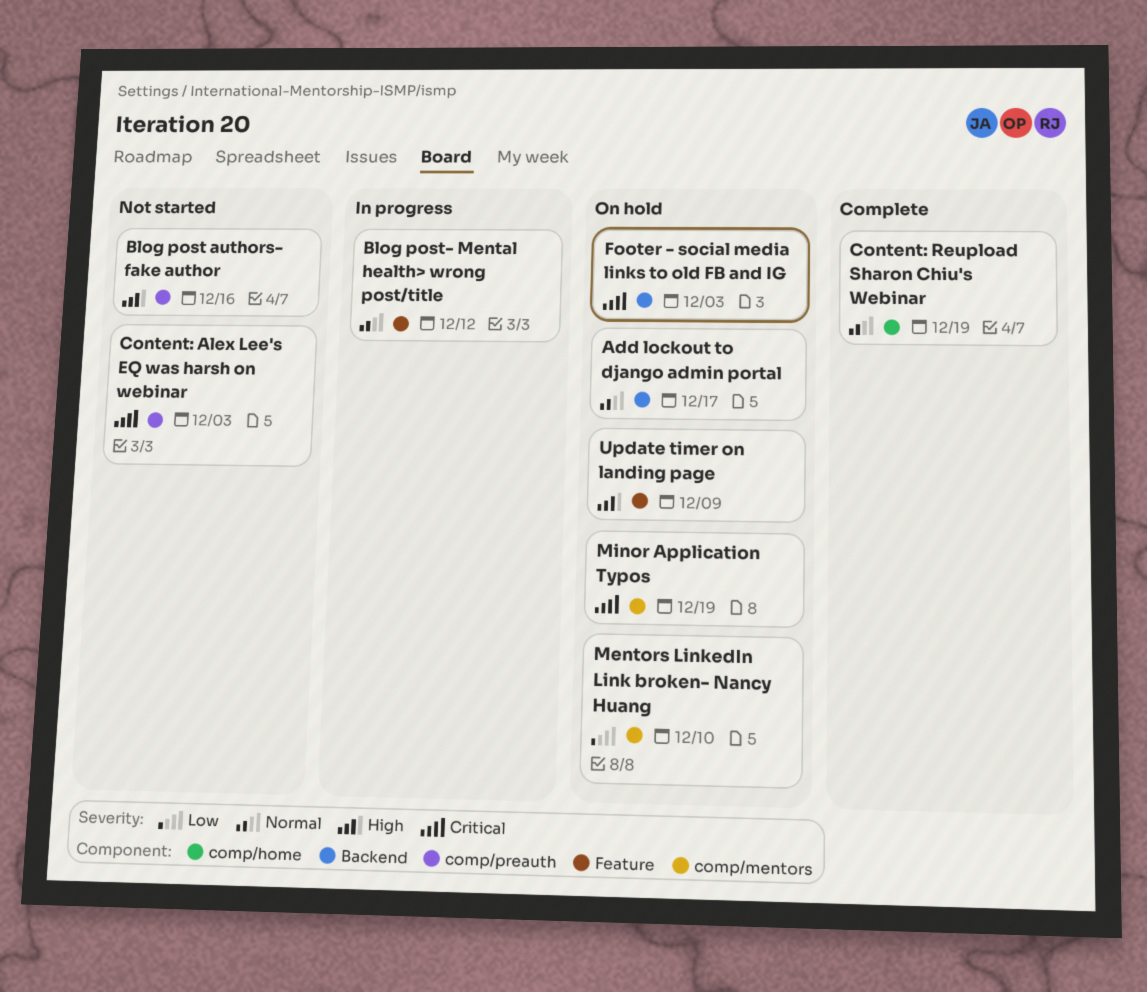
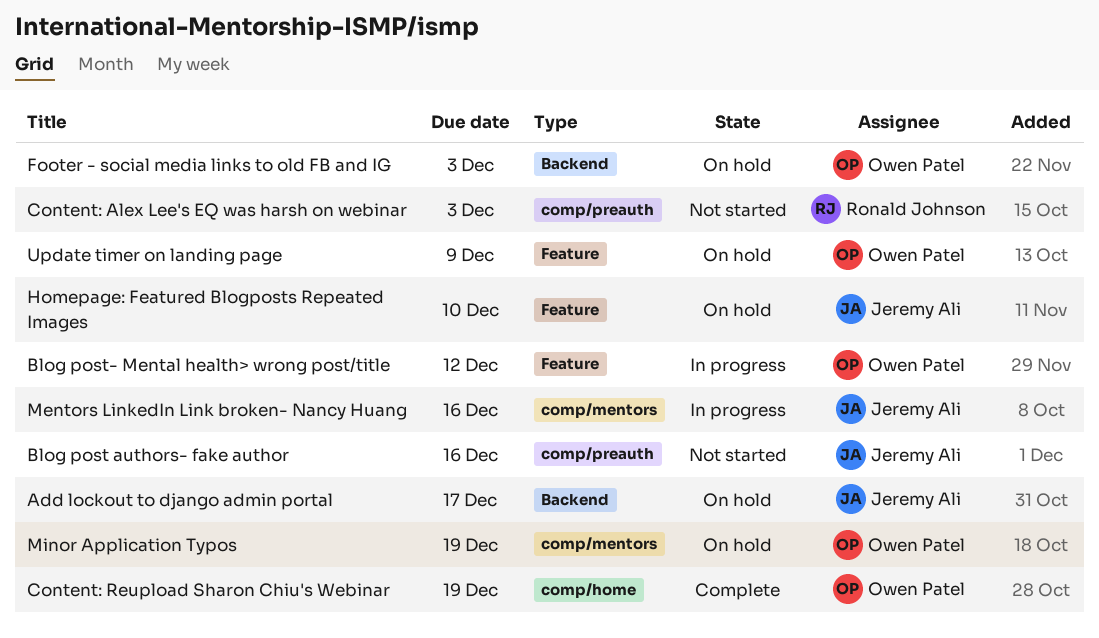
Homepage: Featured Blogposts Repeated Images: none -> present
Mentors LinkedIn Link broken- Nancy Huang, status: On hold -> In progress
Mentors LinkedIn Link broken- Nancy Huang, due: Dec 10 -> Dec 16

